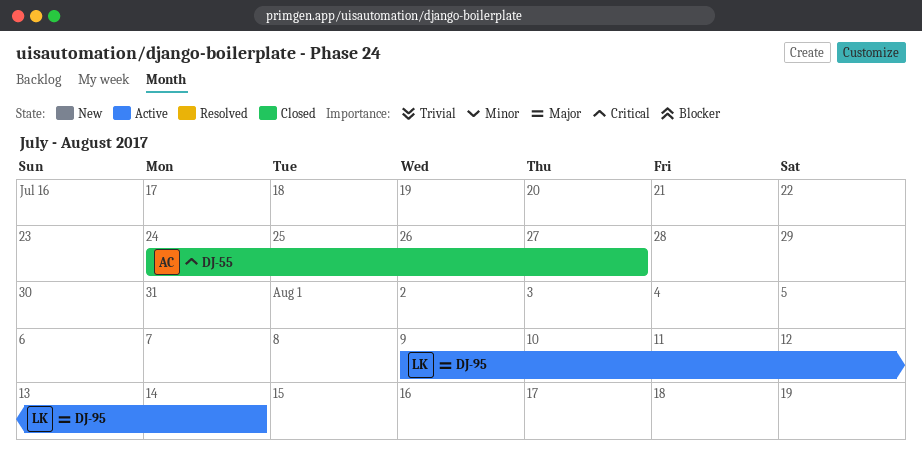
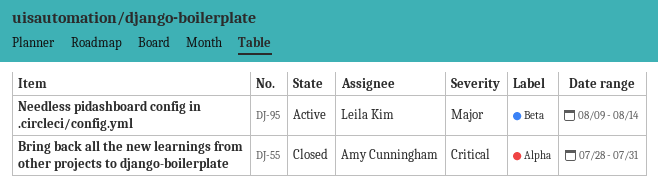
DJ-55, start: Jul 24 -> Jul 28
DJ-55, due: Jul 27 -> Jul 31

